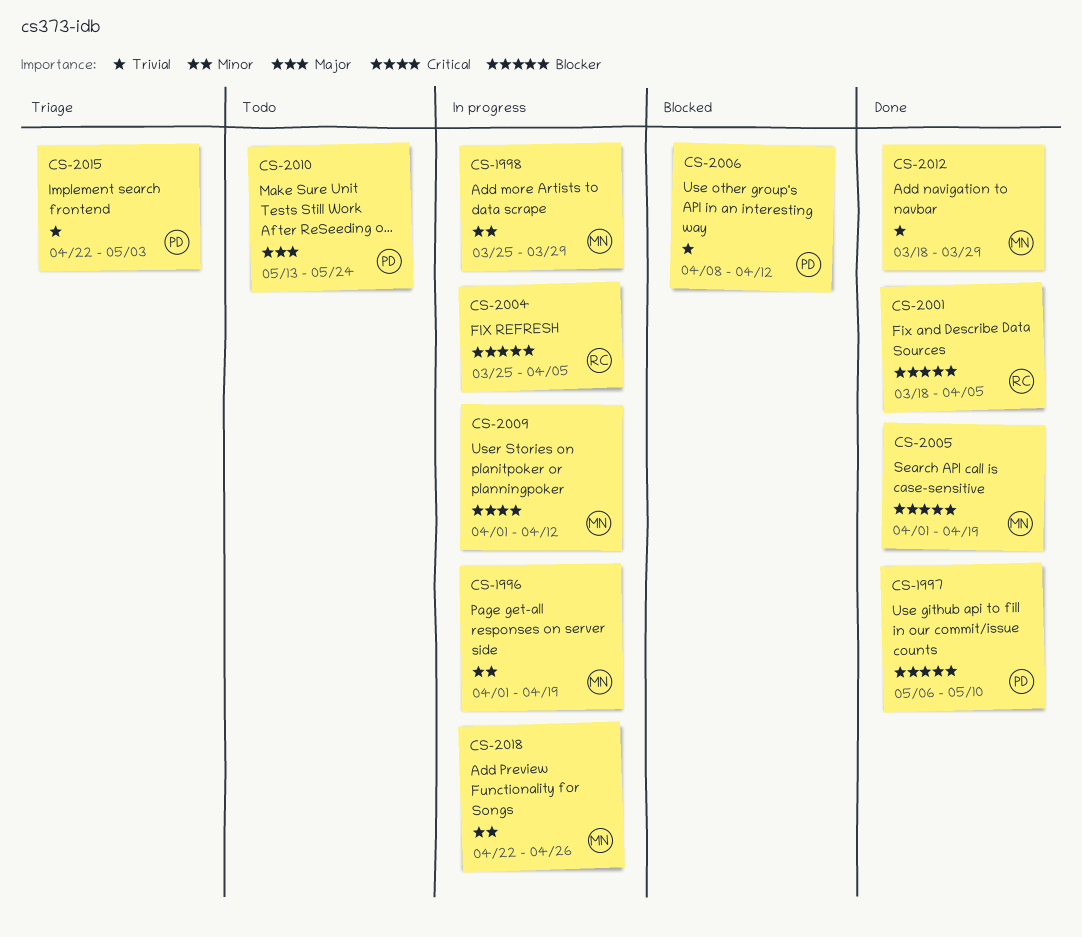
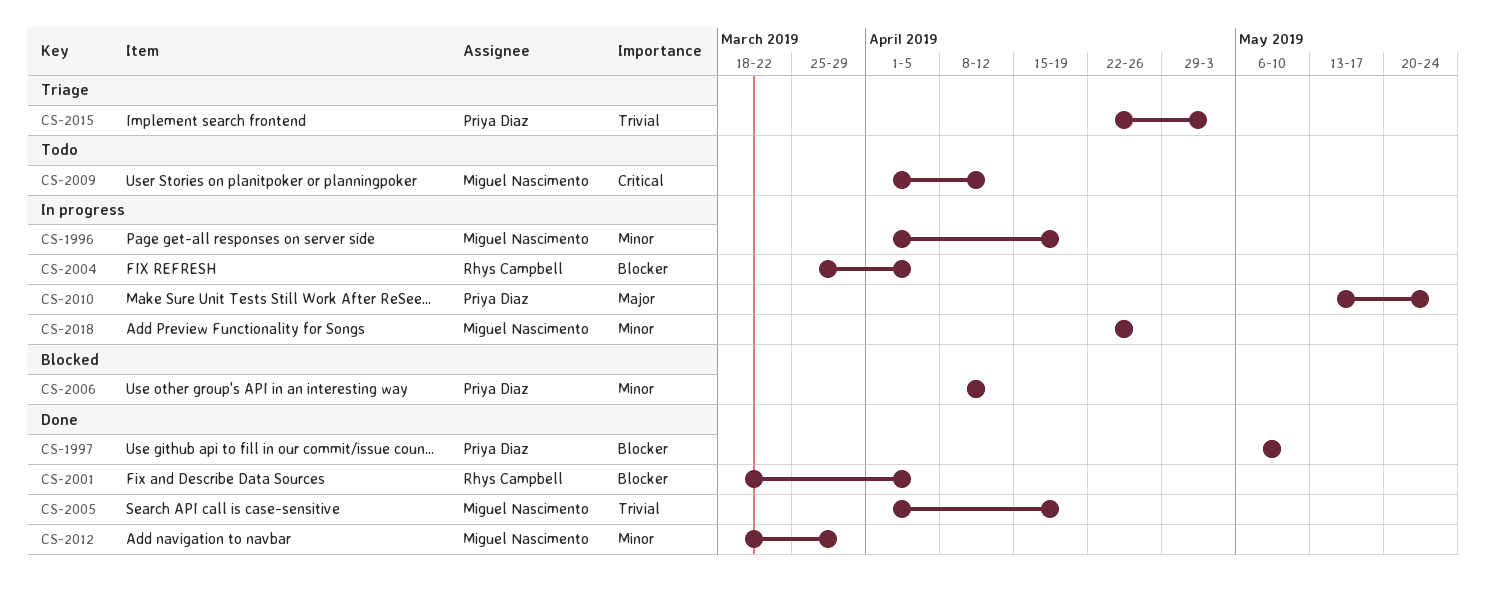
CS-1998: present -> none
CS-2005, priority: Blocker -> Trivial
CS-2006, priority: Trivial -> Minor
CS-2009, status: In progress -> Todo
CS-2010, status: Todo -> In progress
CS-2012, priority: Trivial -> Minor

